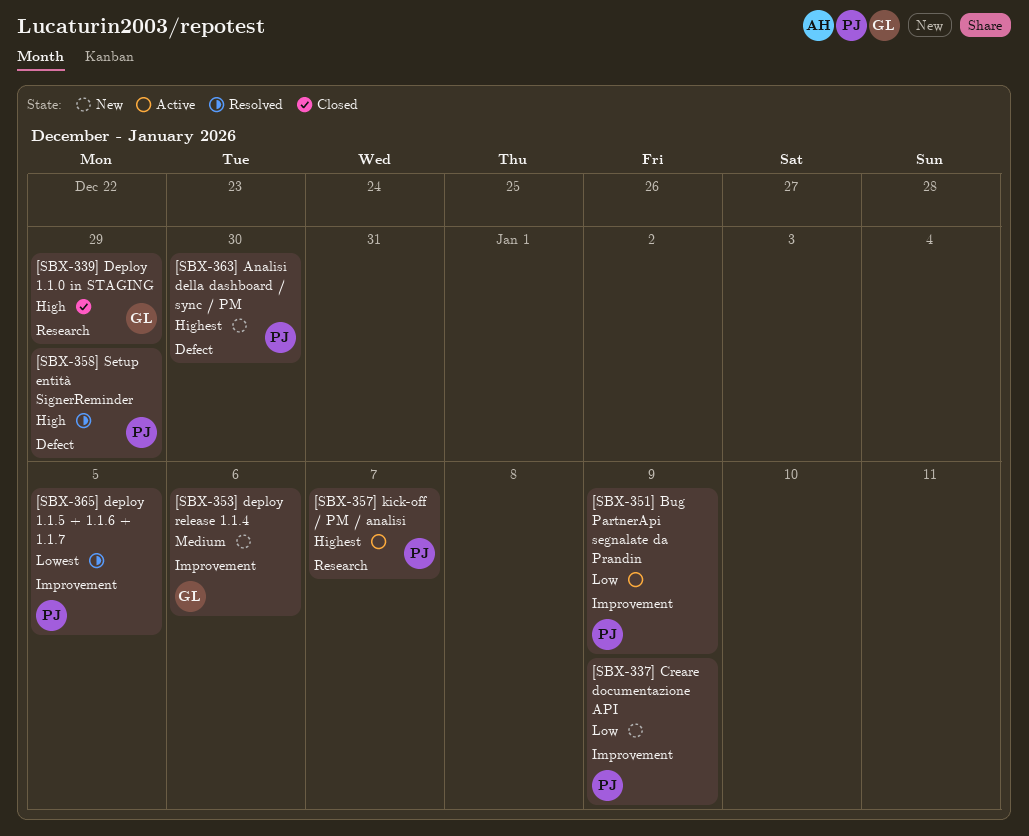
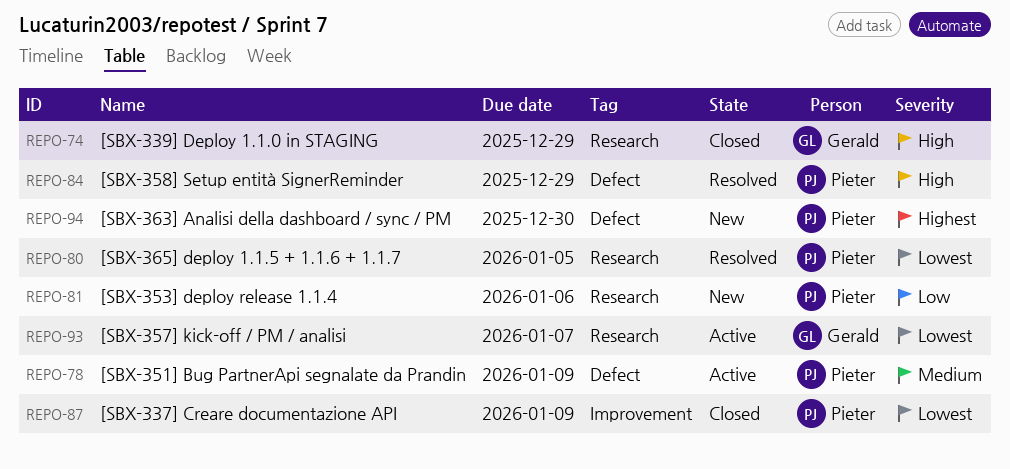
[SBX-337] Creare documentazione API, status: New -> Closed
[SBX-337] Creare documentazione API, priority: Low -> Lowest
[SBX-351] Bug PartnerApi segnalate da Prandin, priority: Low -> Medium
[SBX-351] Bug PartnerApi segnalate da Prandin, label: Improvement -> Defect
[SBX-353] deploy release 1.1.4, owner: Gerald -> Pieter
[SBX-353] deploy release 1.1.4, priority: Medium -> Low
[SBX-353] deploy release 1.1.4, label: Improvement -> Research
[SBX-357] kick-off / PM / analisi, owner: Pieter -> Gerald
[SBX-357] kick-off / PM / analisi, priority: Highest -> Lowest
[SBX-365] deploy 1.1.5 + 1.1.6 + 1.1.7, label: Improvement -> Research

